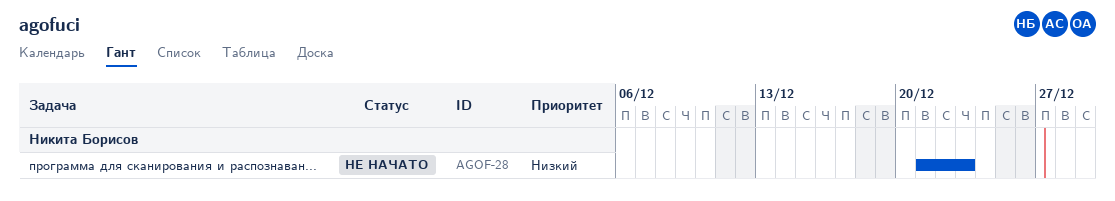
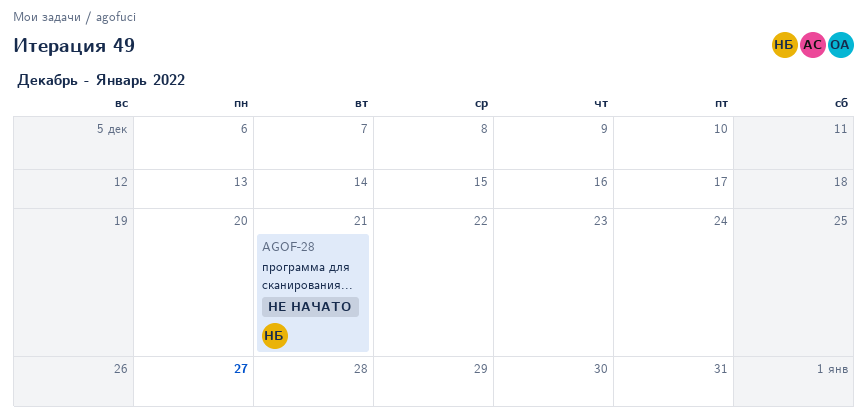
AGOF-28, due: Dec 23 -> Dec 21

